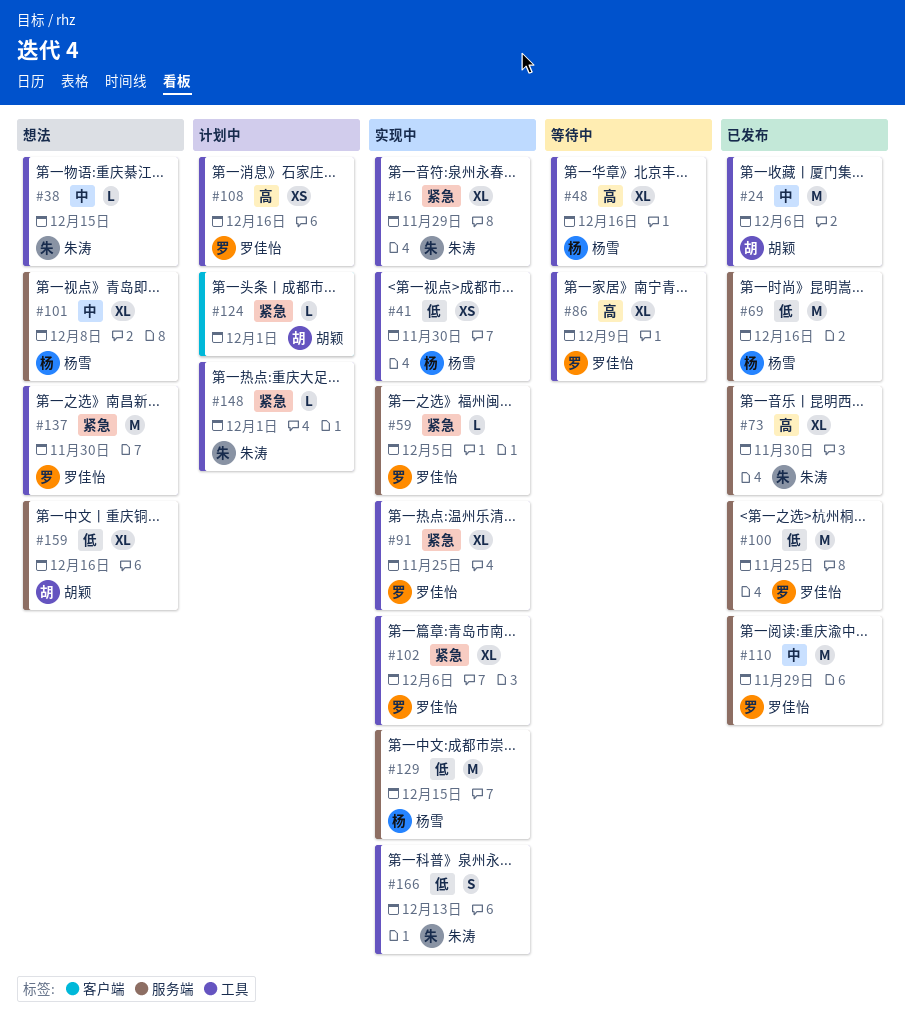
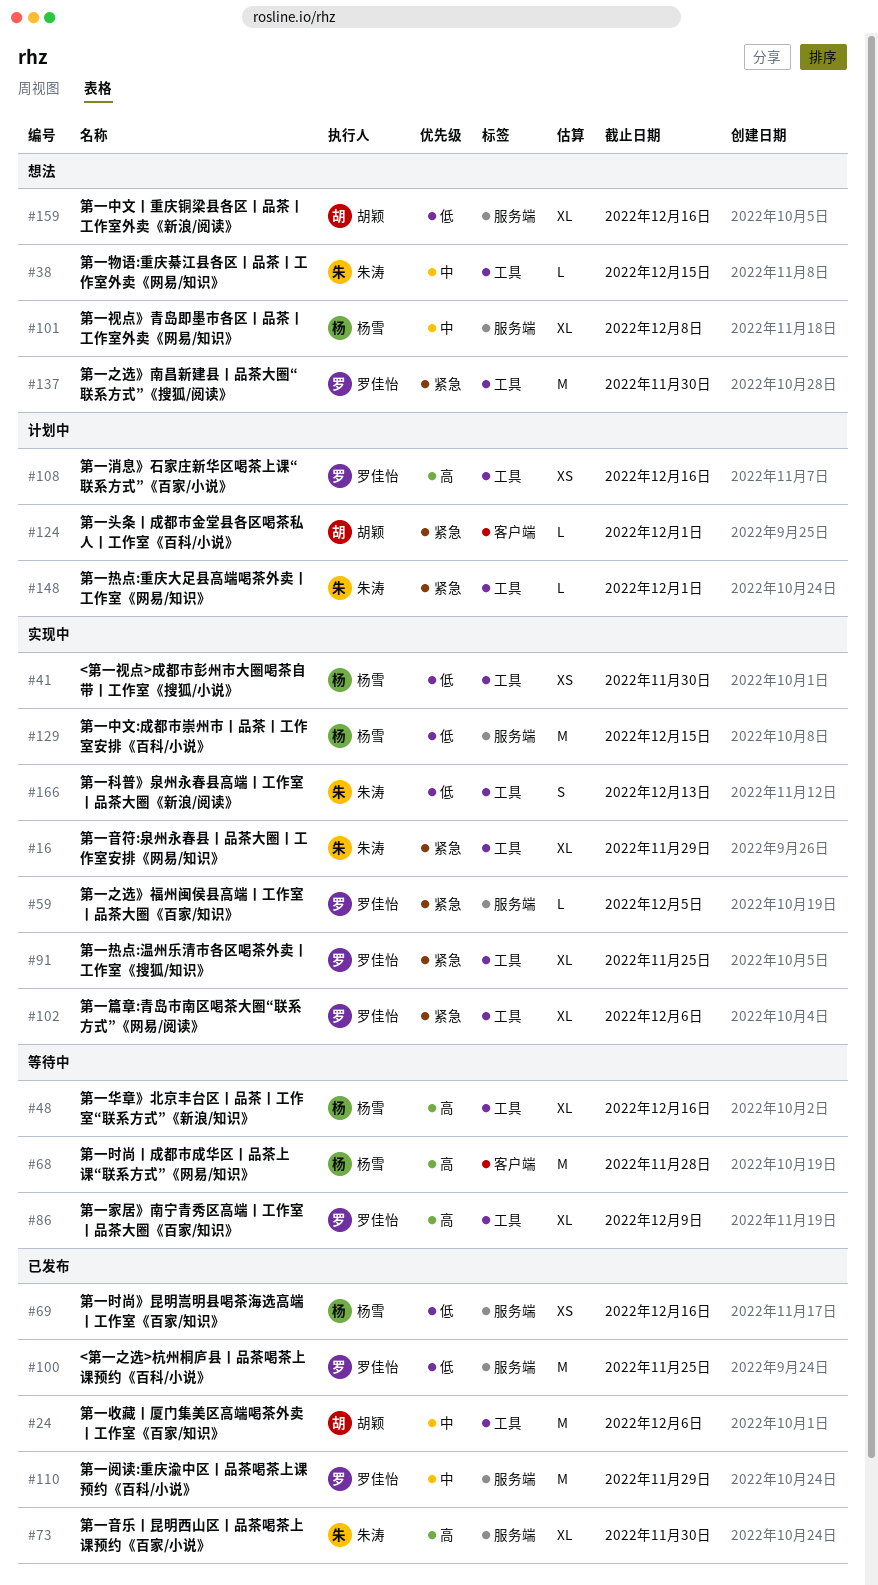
#68: none -> present
#69, estimate: M -> XS

